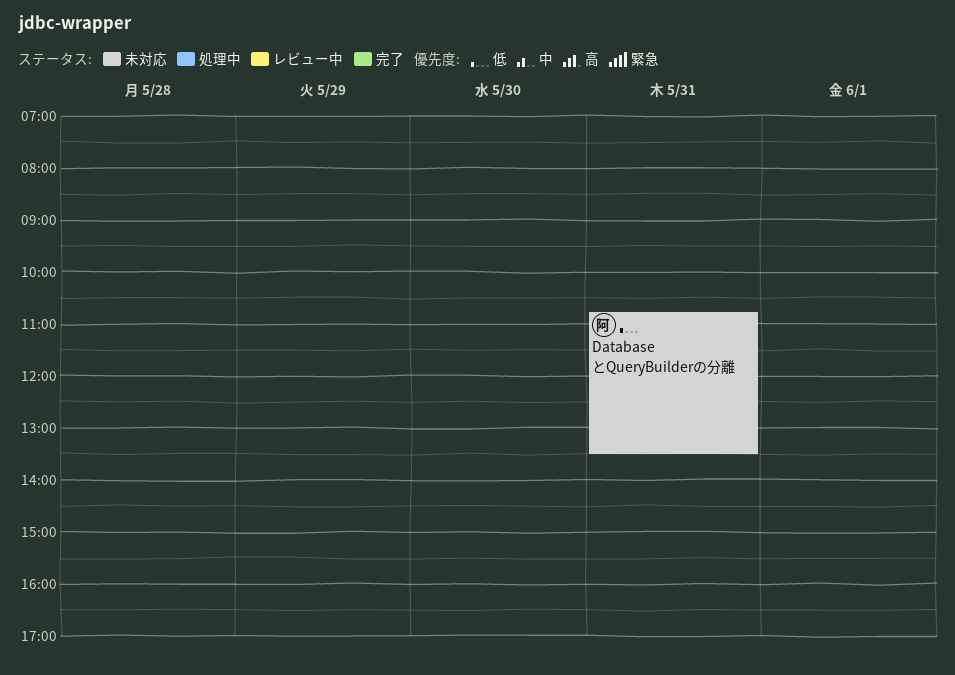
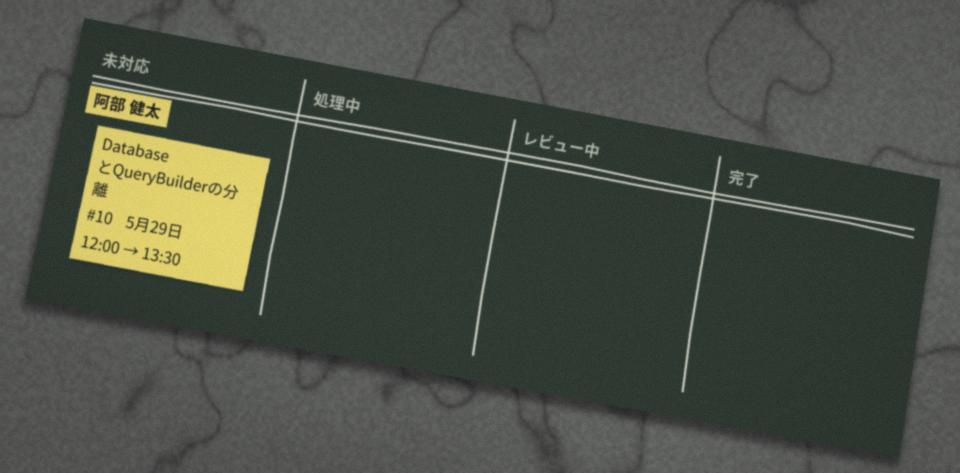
DatabaseとQueryBuilderの分離, day: May 31 -> May 29
DatabaseとQueryBuilderの分離, begins: 10:45 -> 12:00

